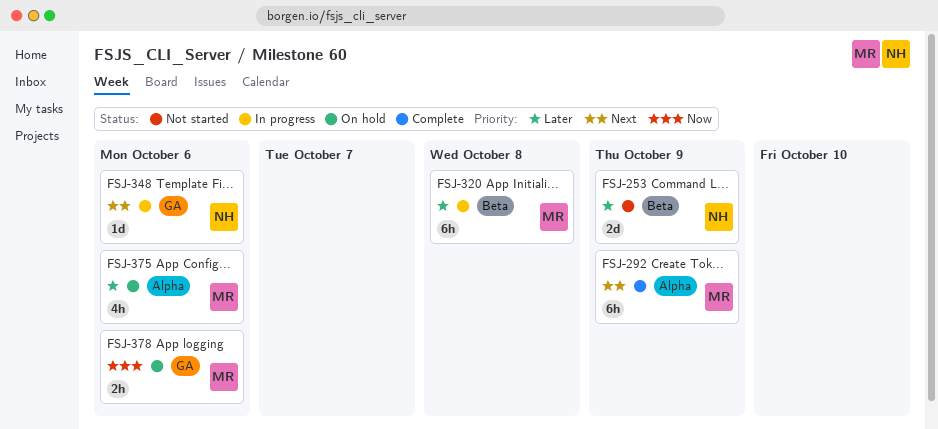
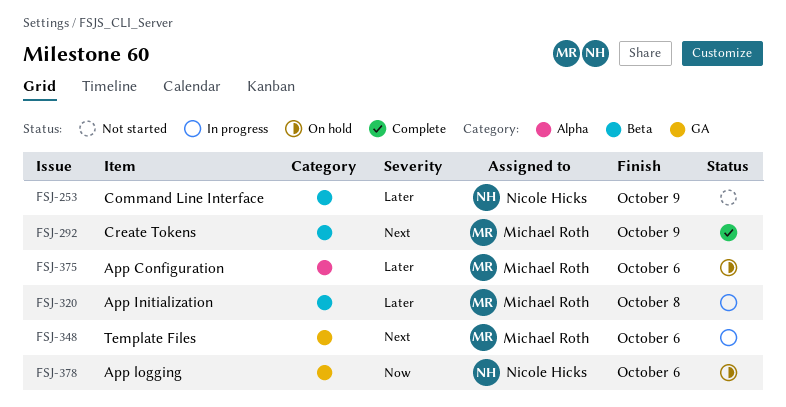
FSJ-292, label: Alpha -> Beta
FSJ-348, owner: Nicole Hicks -> Michael Roth
FSJ-378, owner: Michael Roth -> Nicole Hicks

